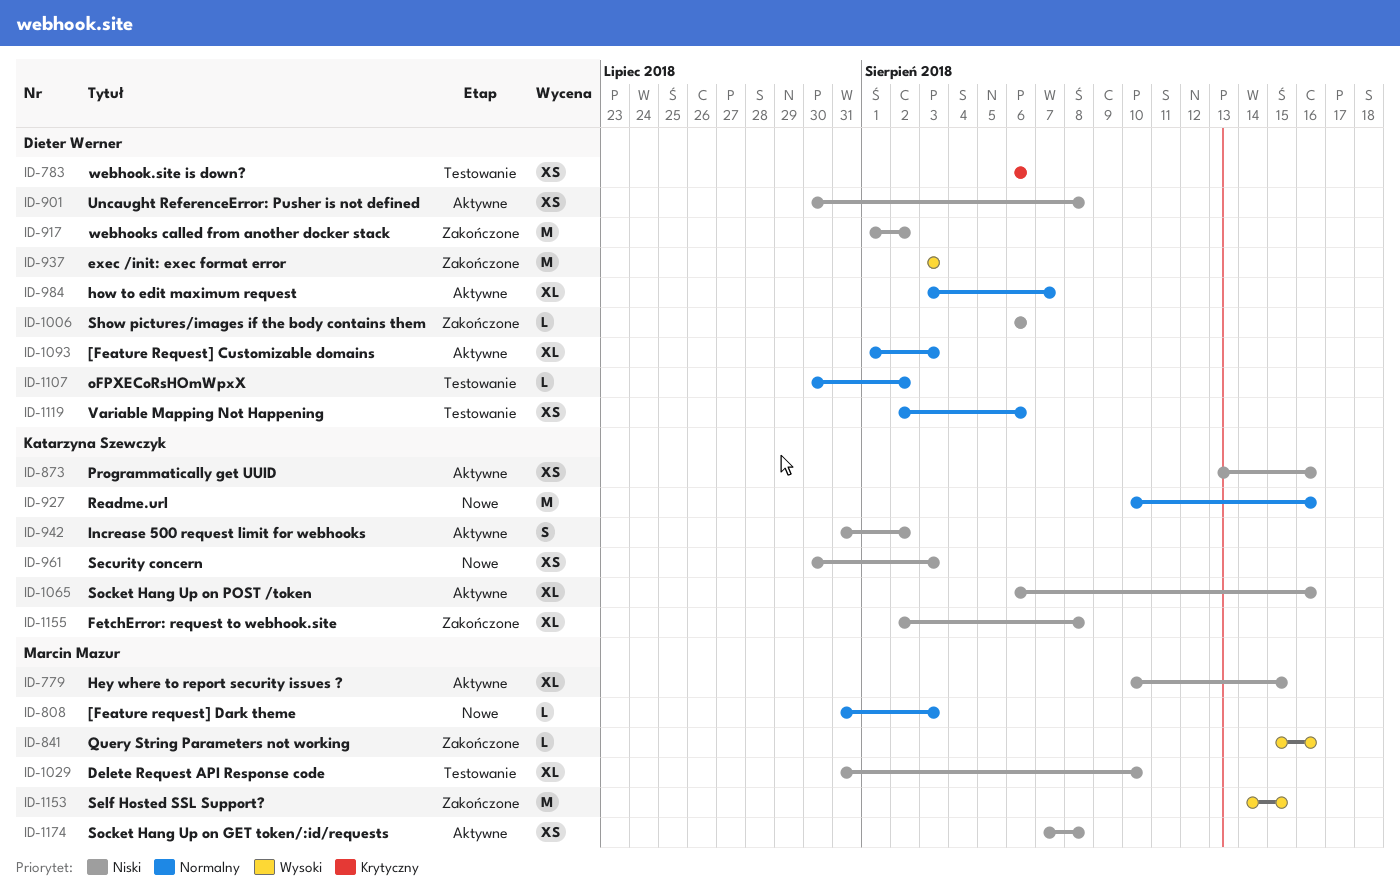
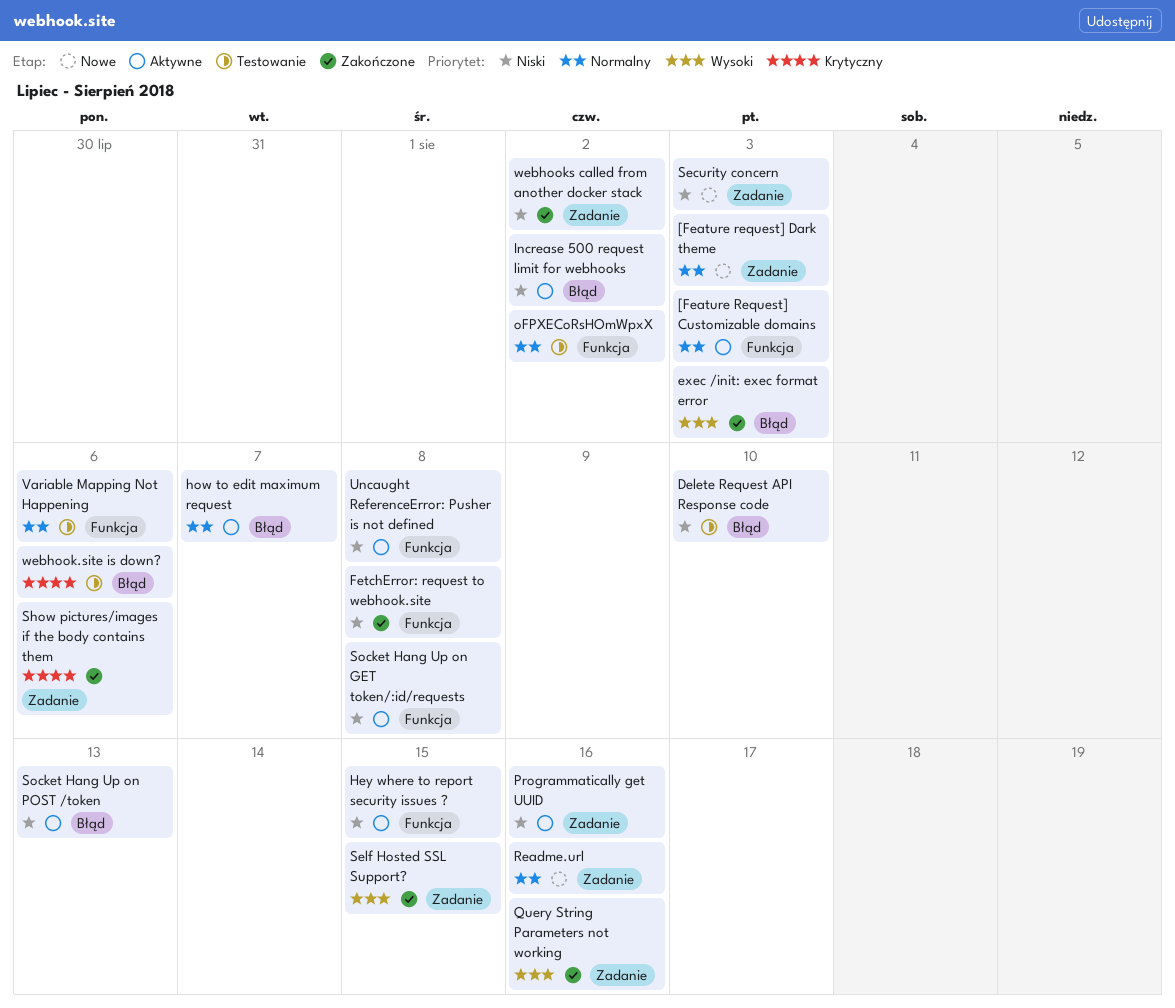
Show pictures/images if the body contains them, priority: Niski -> Krytyczny
Socket Hang Up on POST /token, due: Aug 16 -> Aug 13

